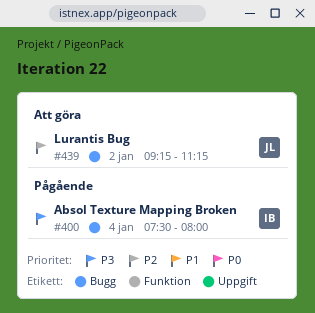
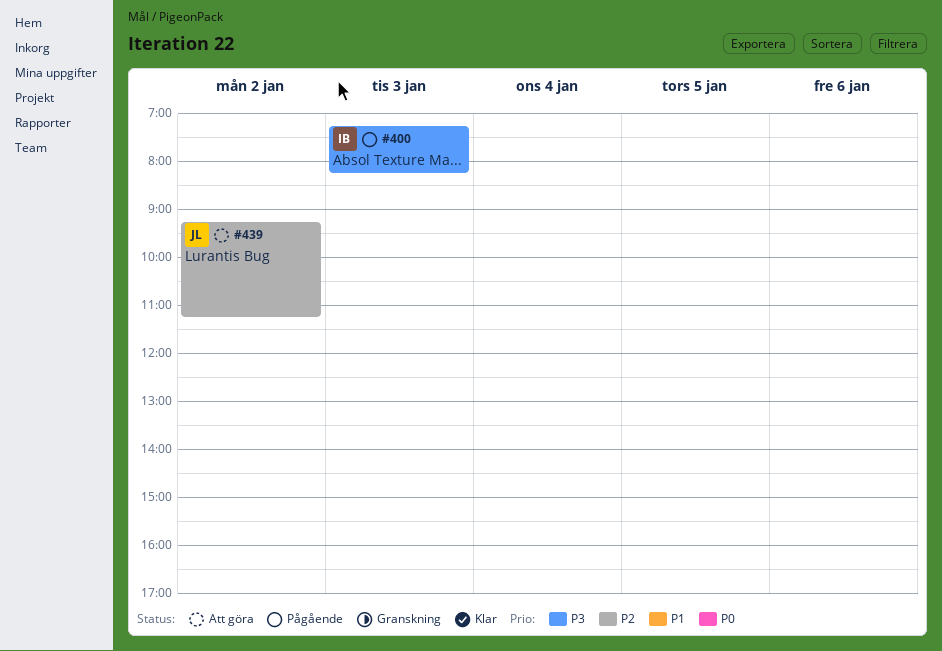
#400, day: Jan 4 -> Jan 3
#400, begins: 07:30 -> 07:15
#400, ends: 08:00 -> 08:15

